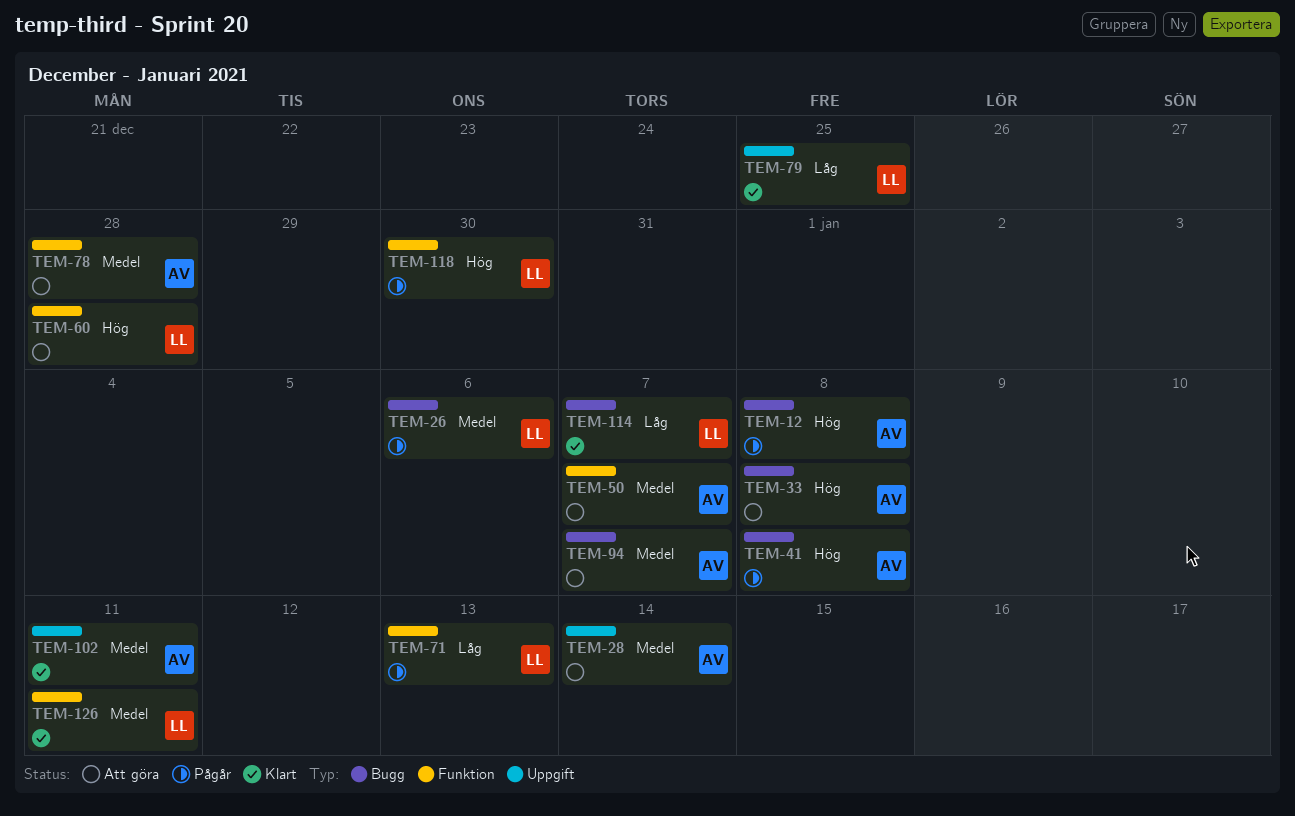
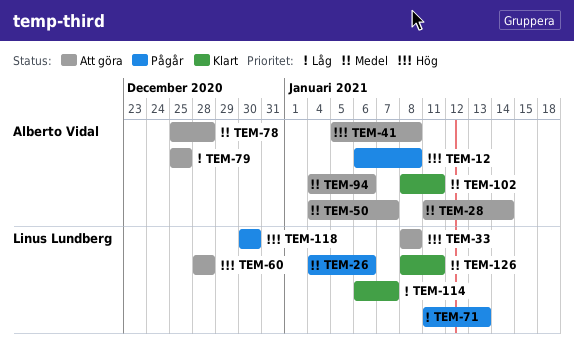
TEM-33, owner: Alberto Vidal -> Linus Lundberg
TEM-41, status: Pågår -> Att göra
TEM-79, status: Klart -> Att göra
TEM-79, owner: Linus Lundberg -> Alberto Vidal
TEM-94, due: Jan 7 -> Jan 6

